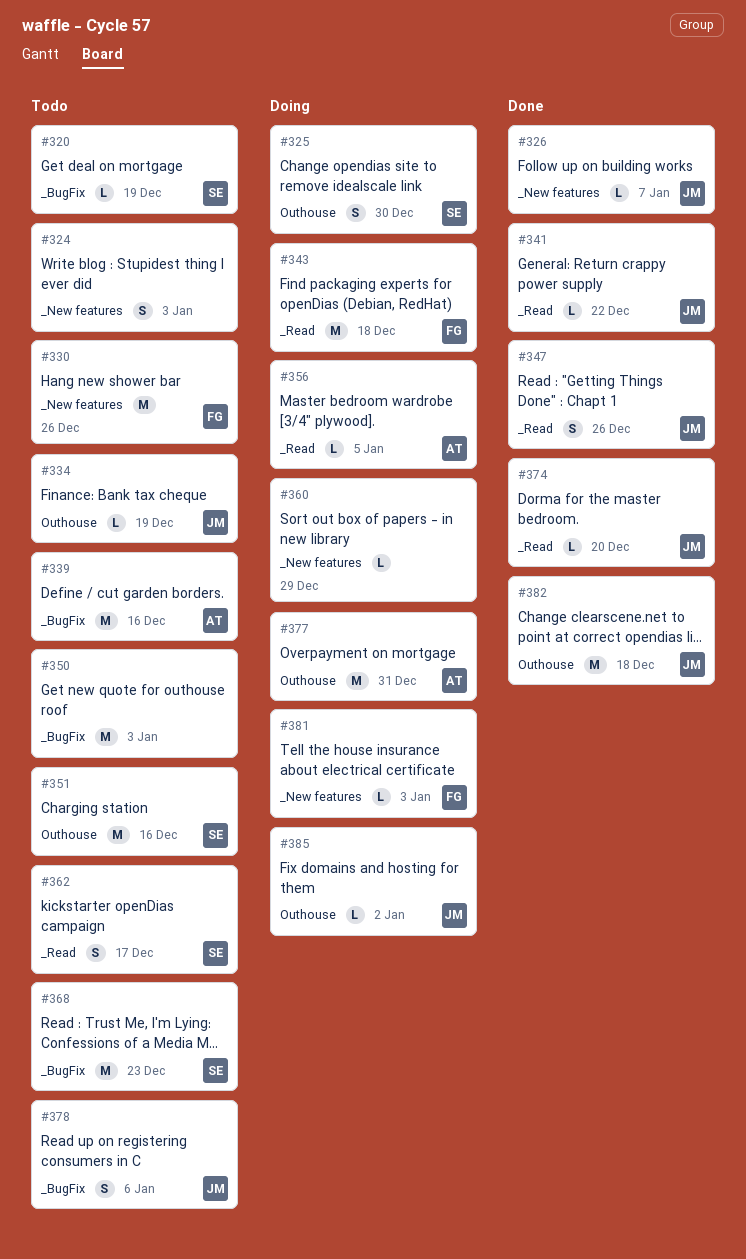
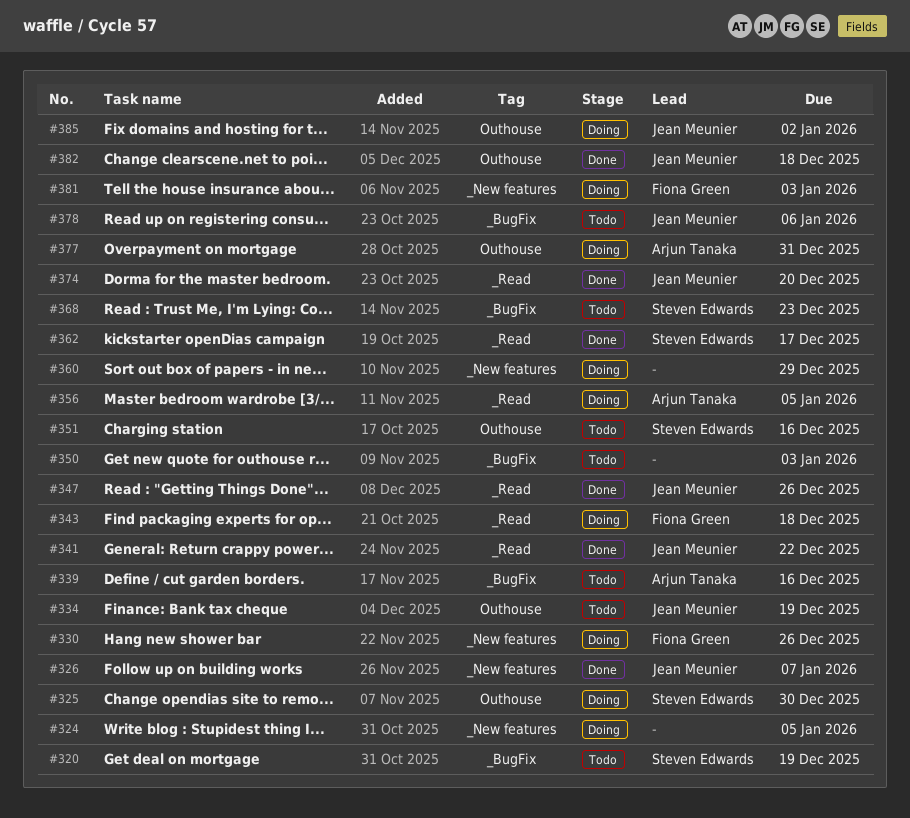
#324, status: Todo -> Doing
#324, due: Jan 3 -> Jan 5
#330, status: Todo -> Doing
#362, status: Todo -> Done

